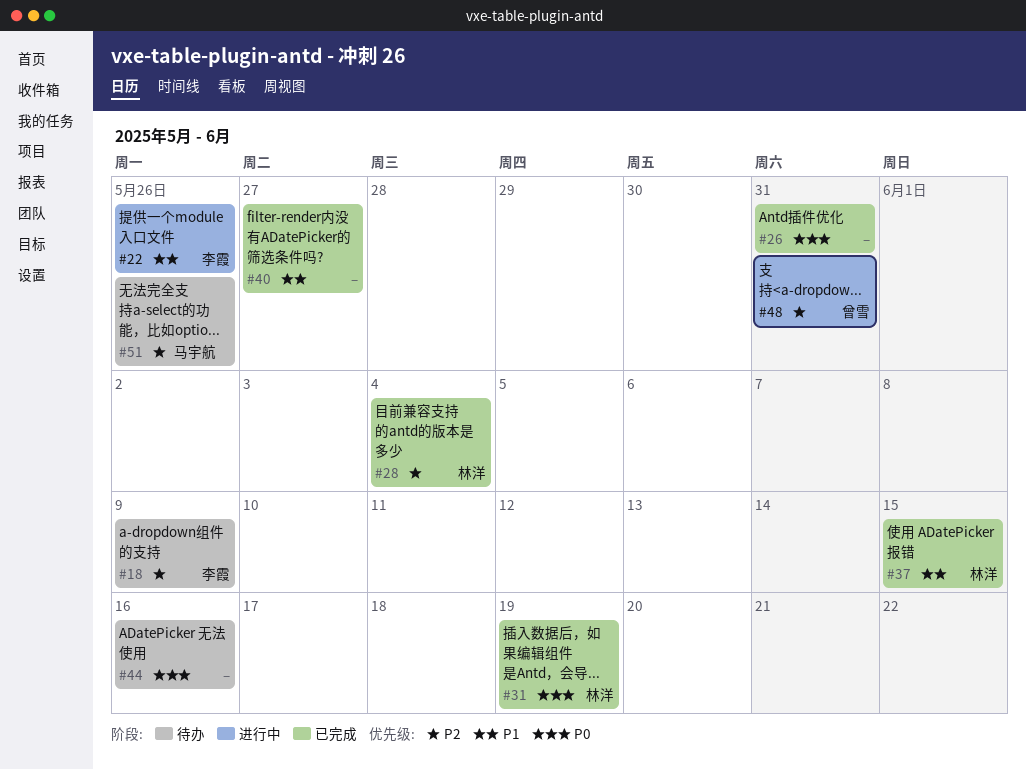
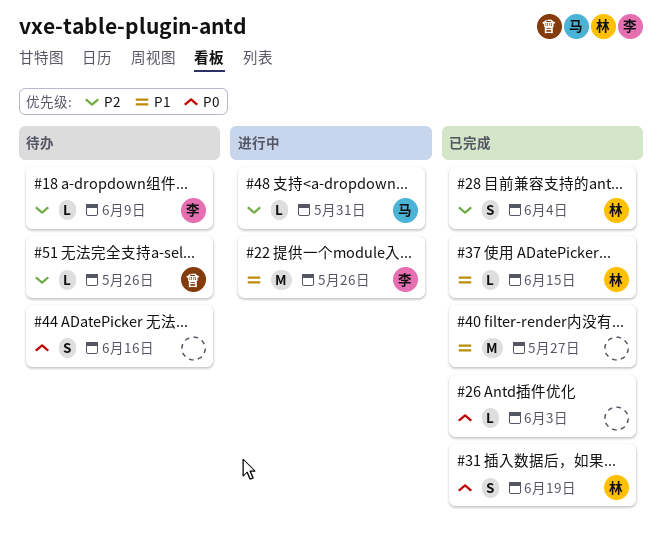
#26, due: May 31 -> Jun 3
#48, owner: 曾雪 -> 马宇航
#51, owner: 马宇航 -> 曾雪

